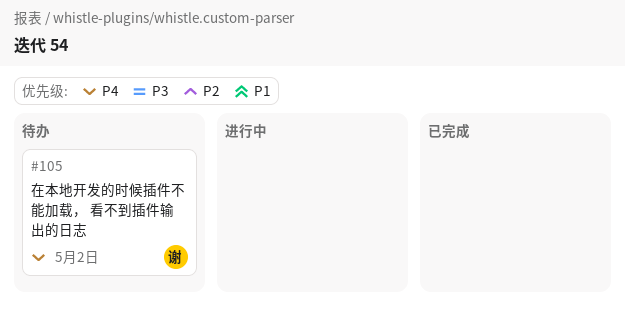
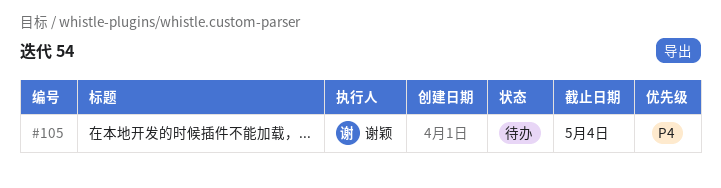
#105, due: May 2 -> May 4

